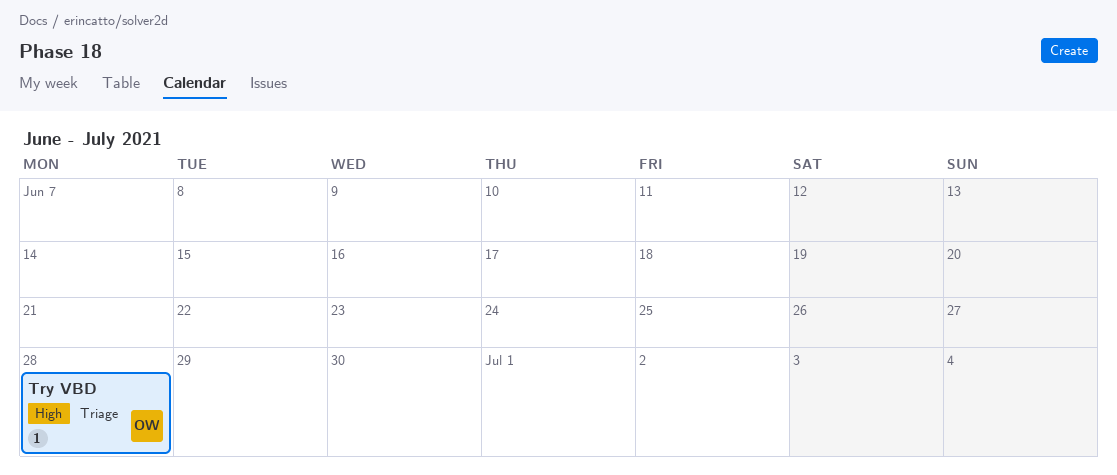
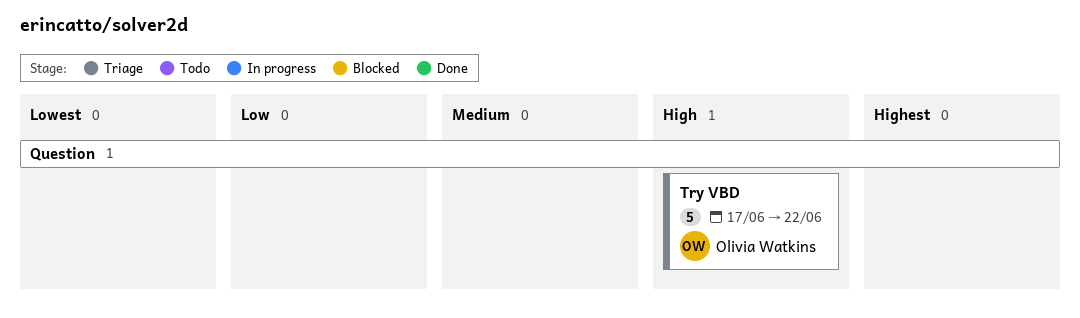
Try VBD, estimate: 1 -> 5
Try VBD, due: Jun 28 -> Jun 22

